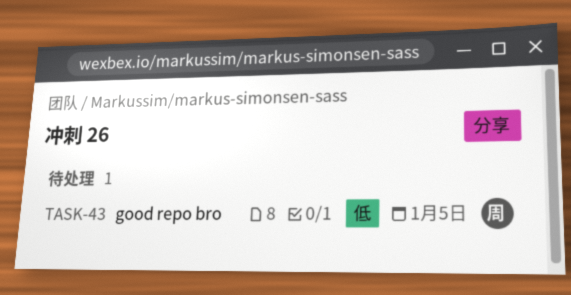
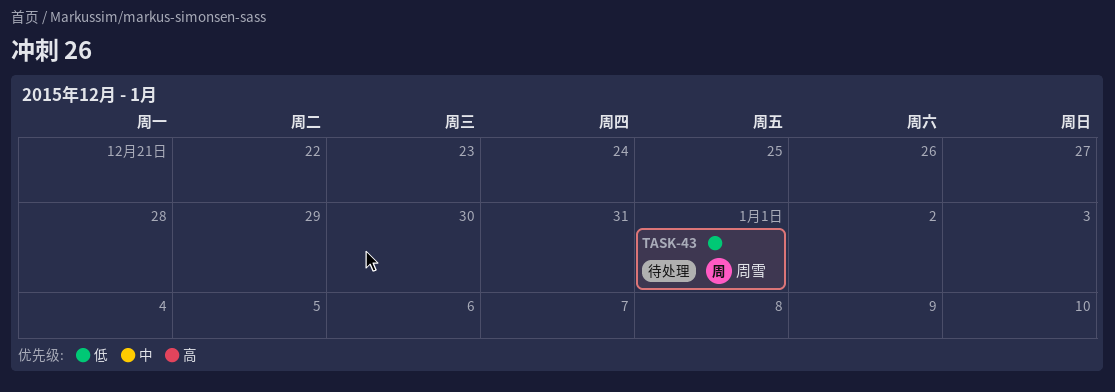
TASK-43, due: Jan 5 -> Jan 1

